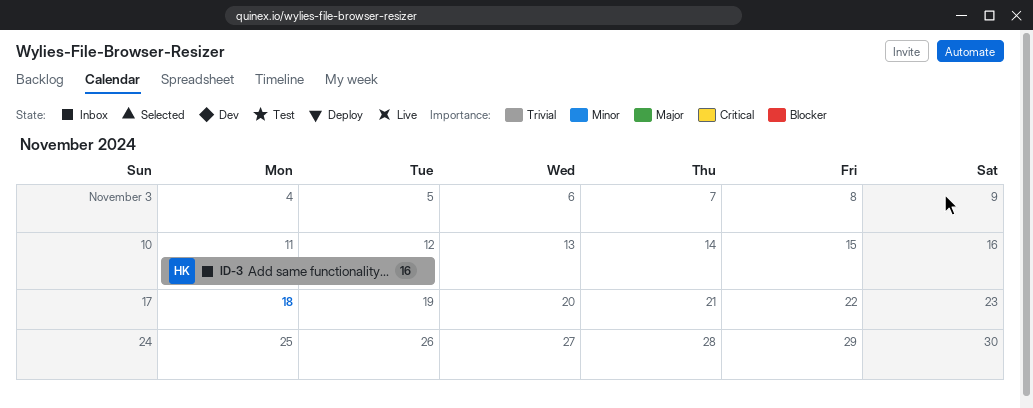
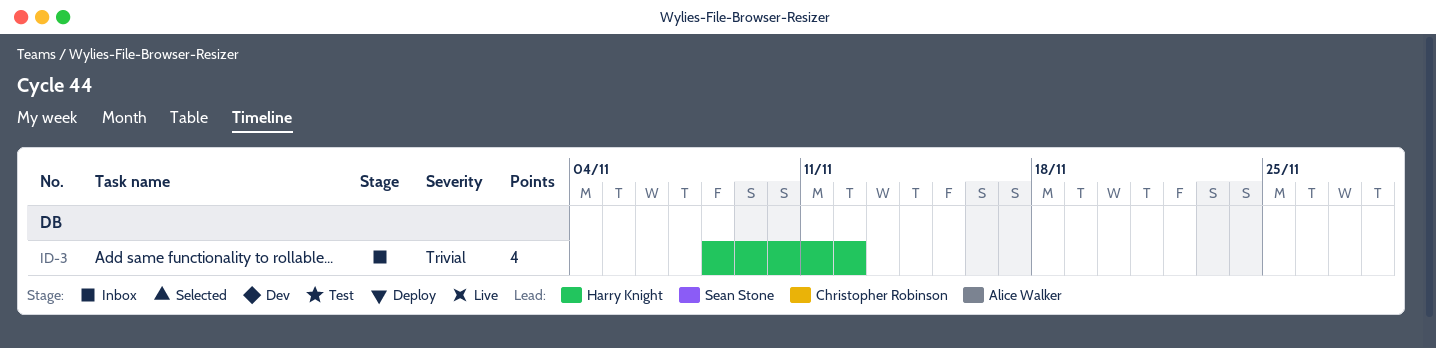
ID-3, estimate: 16 -> 4
ID-3, start: Nov 11 -> Nov 8

